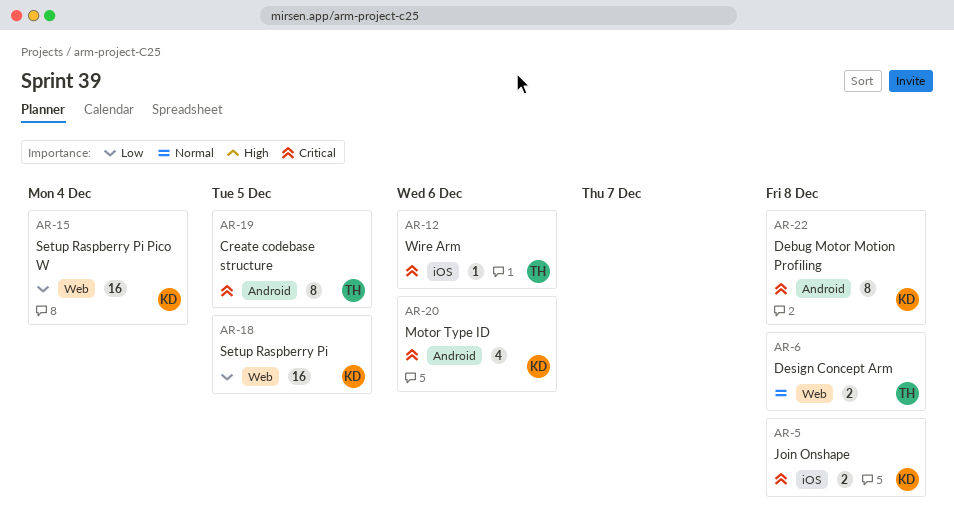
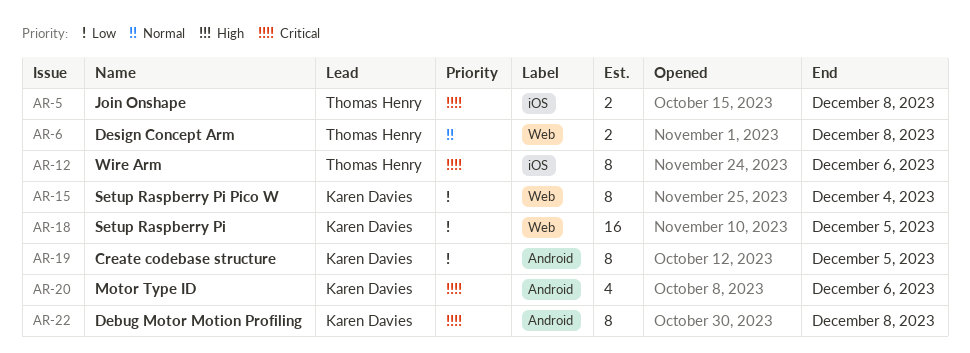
AR-5, owner: Karen Davies -> Thomas Henry
AR-12, estimate: 1 -> 8
AR-15, estimate: 16 -> 8
AR-19, owner: Thomas Henry -> Karen Davies
AR-19, priority: Critical -> Low

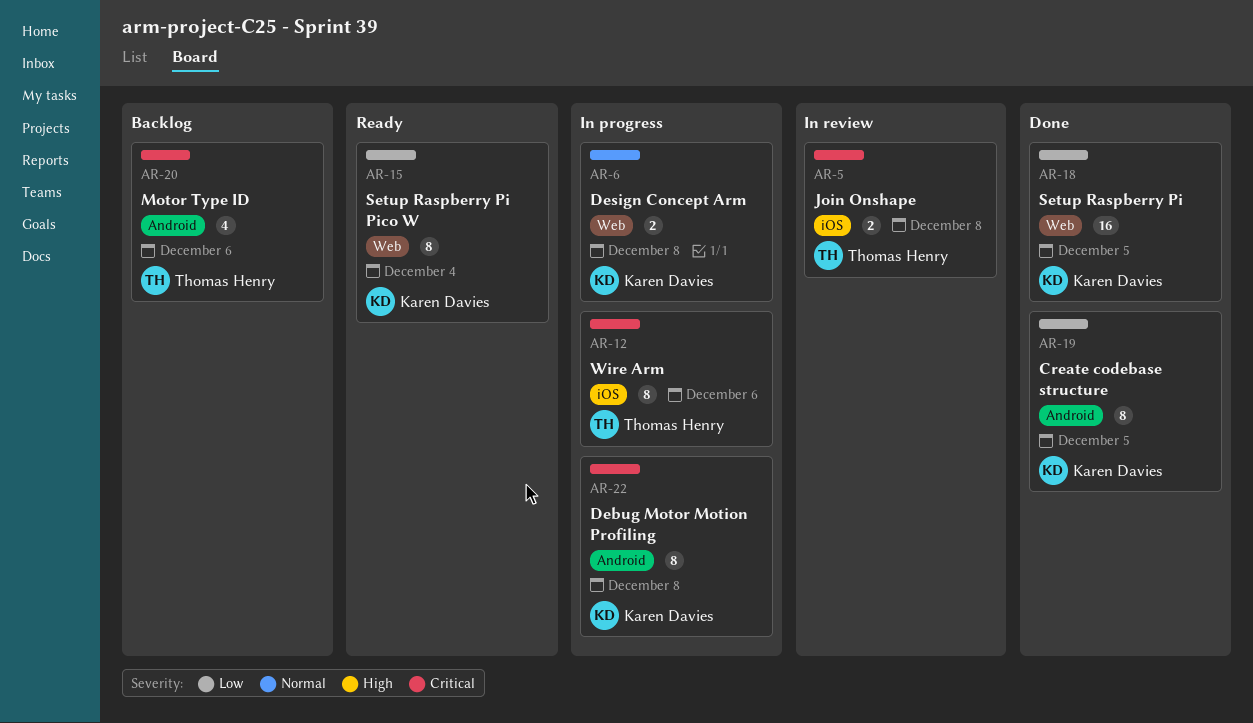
AR-6, owner: Thomas Henry -> Karen Davies
AR-20, owner: Karen Davies -> Thomas Henry

